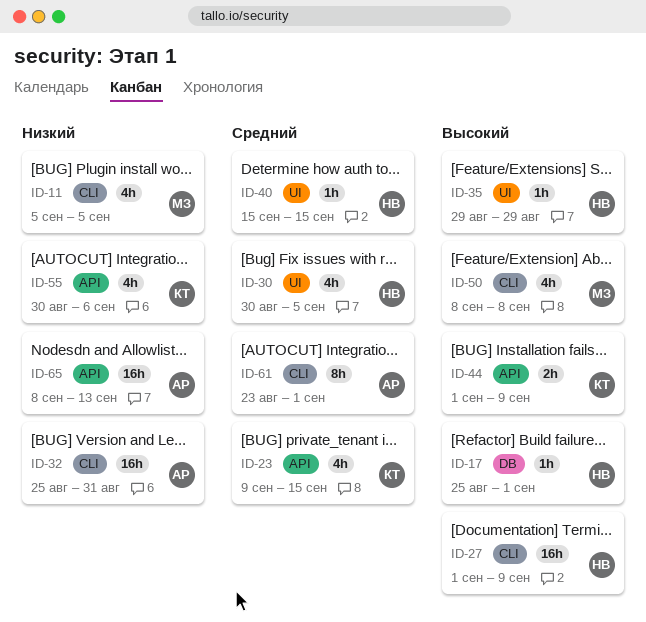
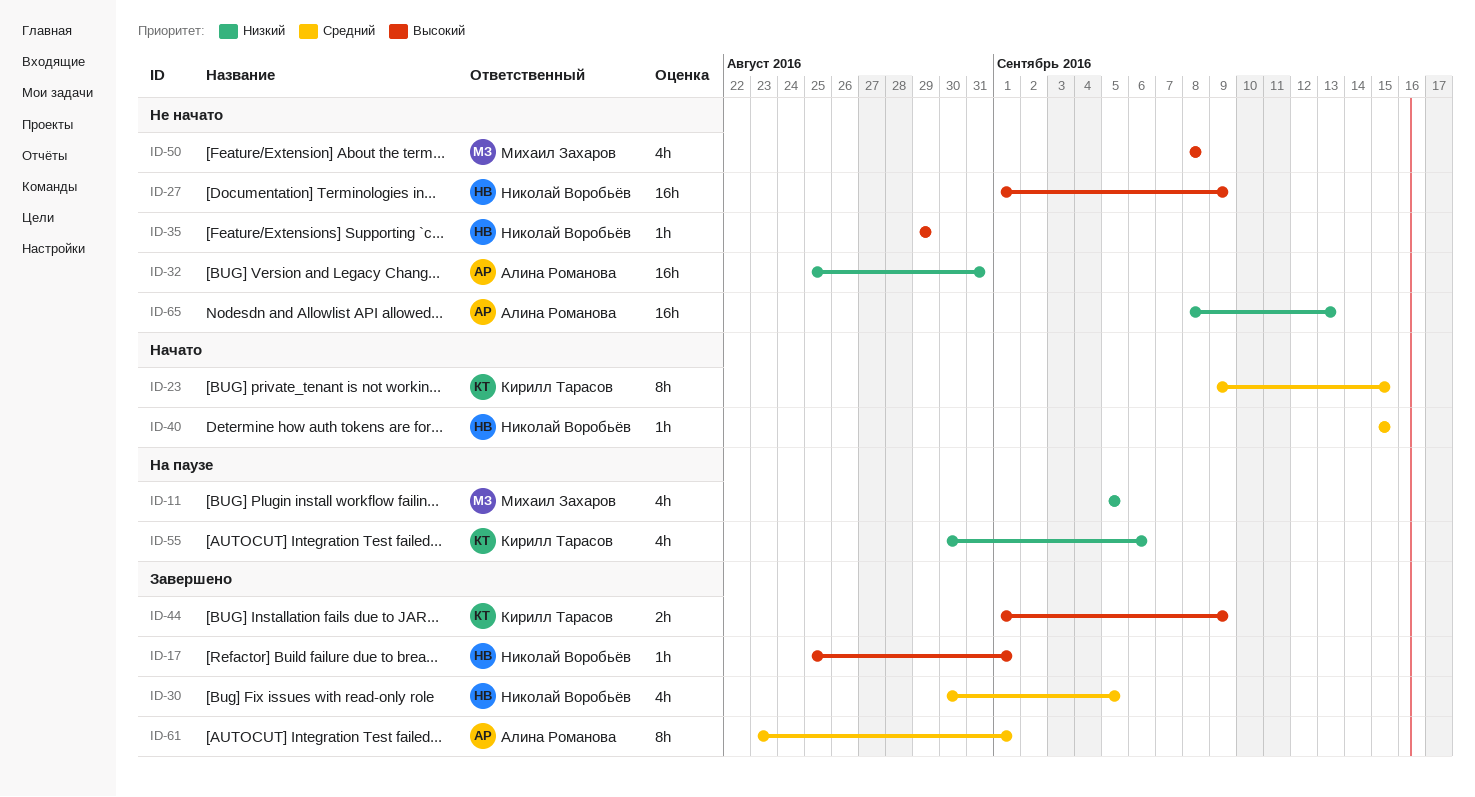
ID-23, estimate: 4h -> 8h

